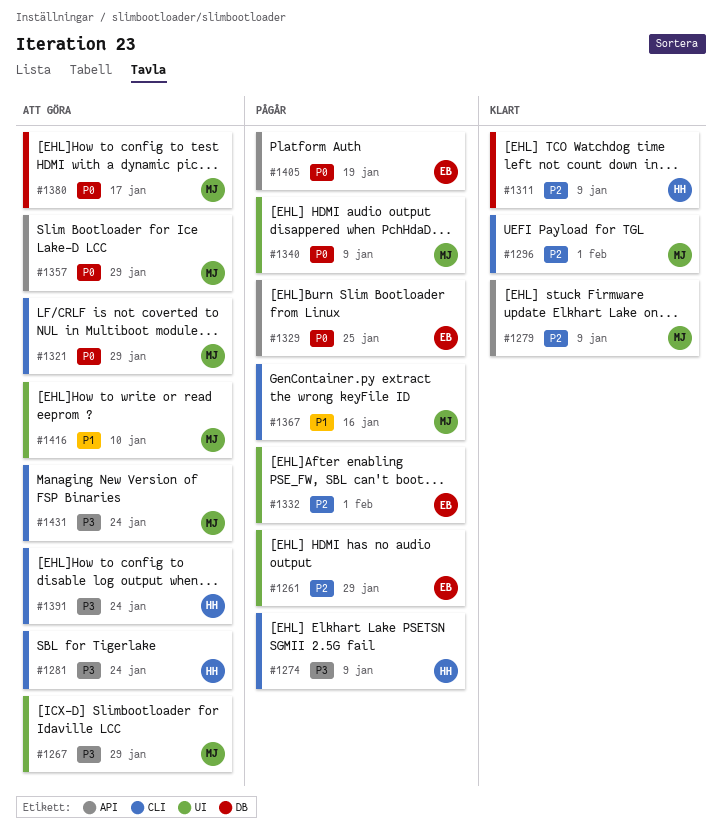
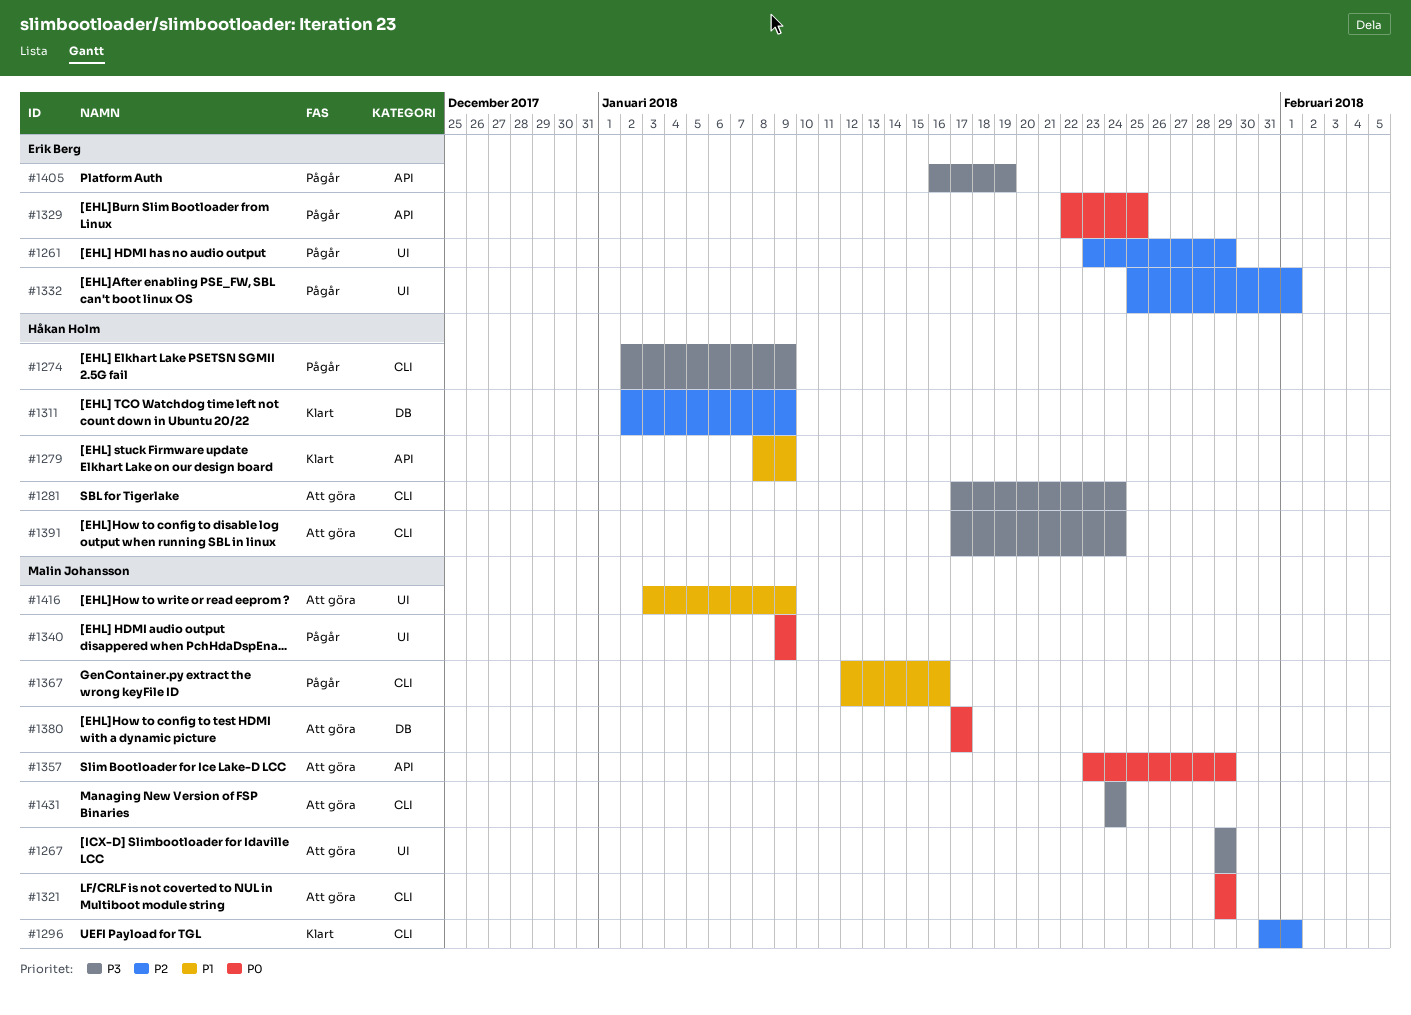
#1279, owner: Malin Johansson -> Håkan Holm
#1279, priority: P2 -> P1
#1405, priority: P0 -> P3
#1416, due: Jan 10 -> Jan 9

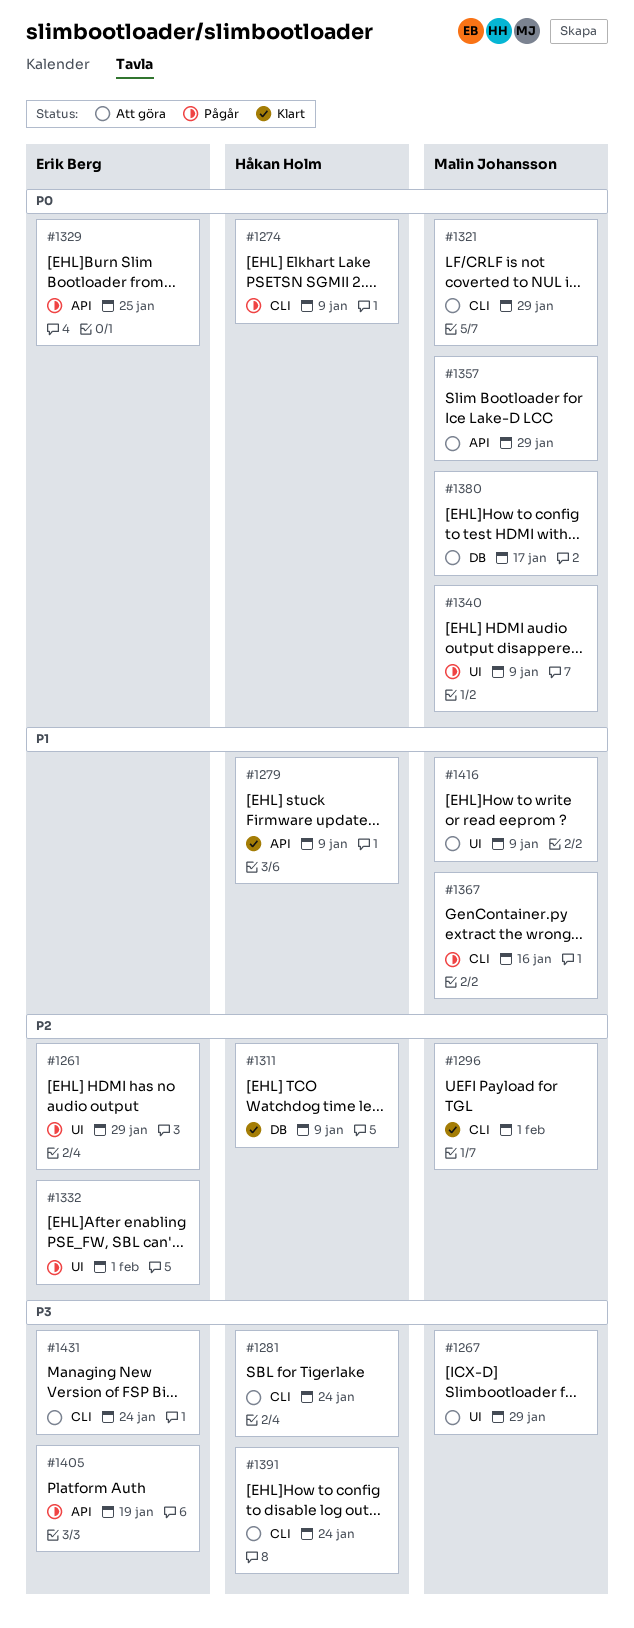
#1274, priority: P3 -> P0
#1431, owner: Malin Johansson -> Erik Berg

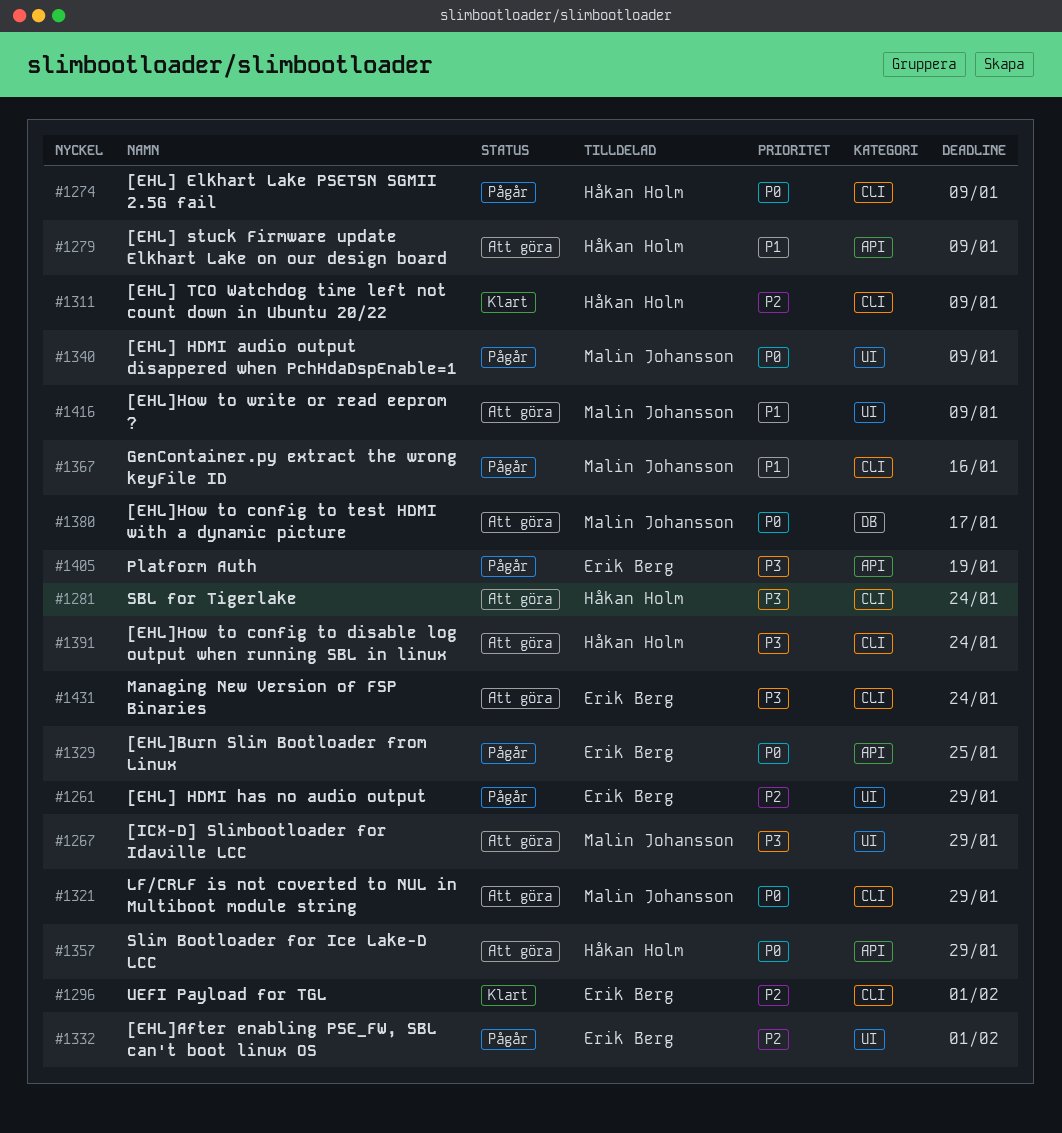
#1279, status: Klart -> Att göra
#1296, owner: Malin Johansson -> Erik Berg
#1311, label: DB -> CLI
#1357, owner: Malin Johansson -> Håkan Holm

